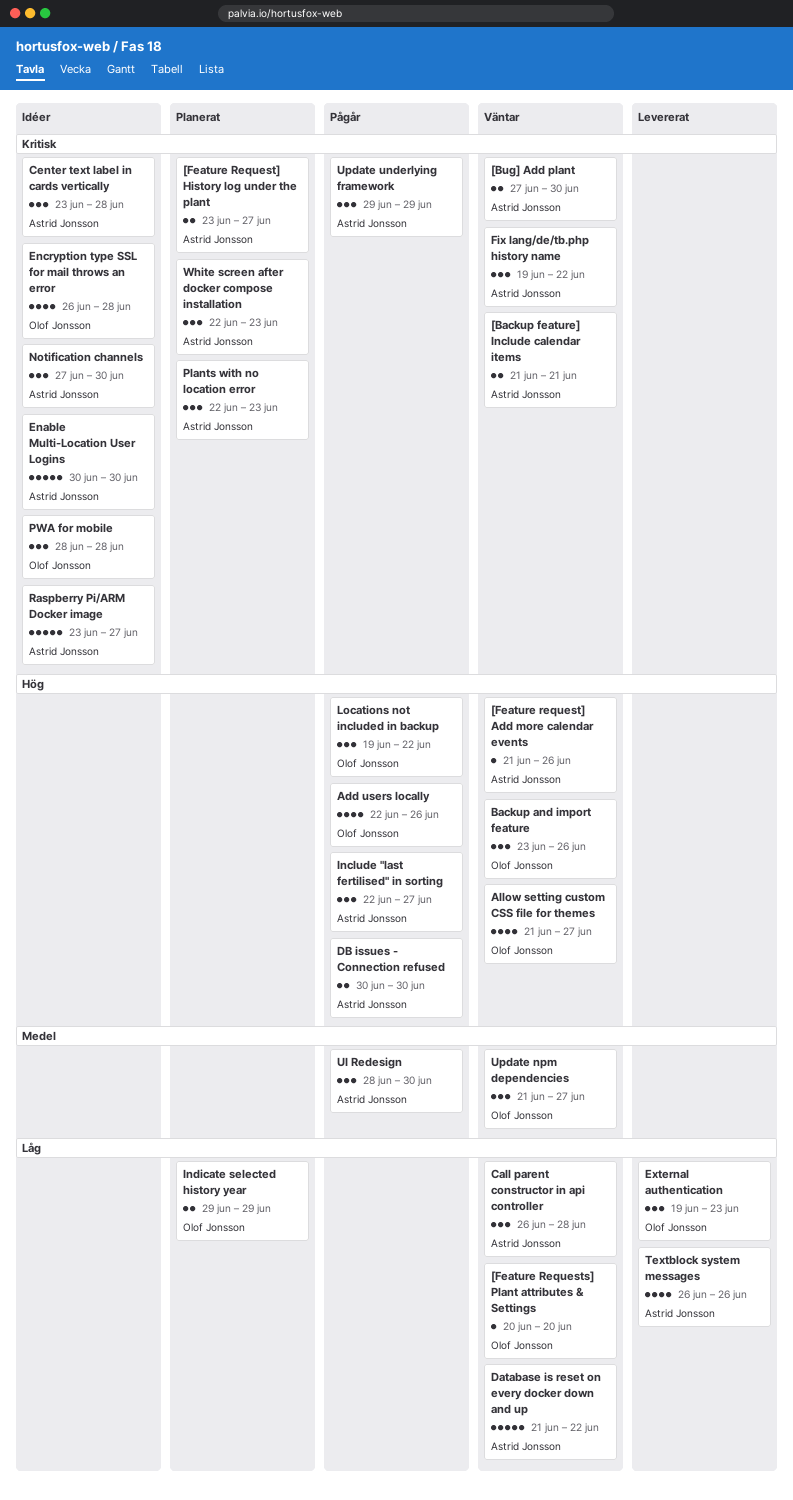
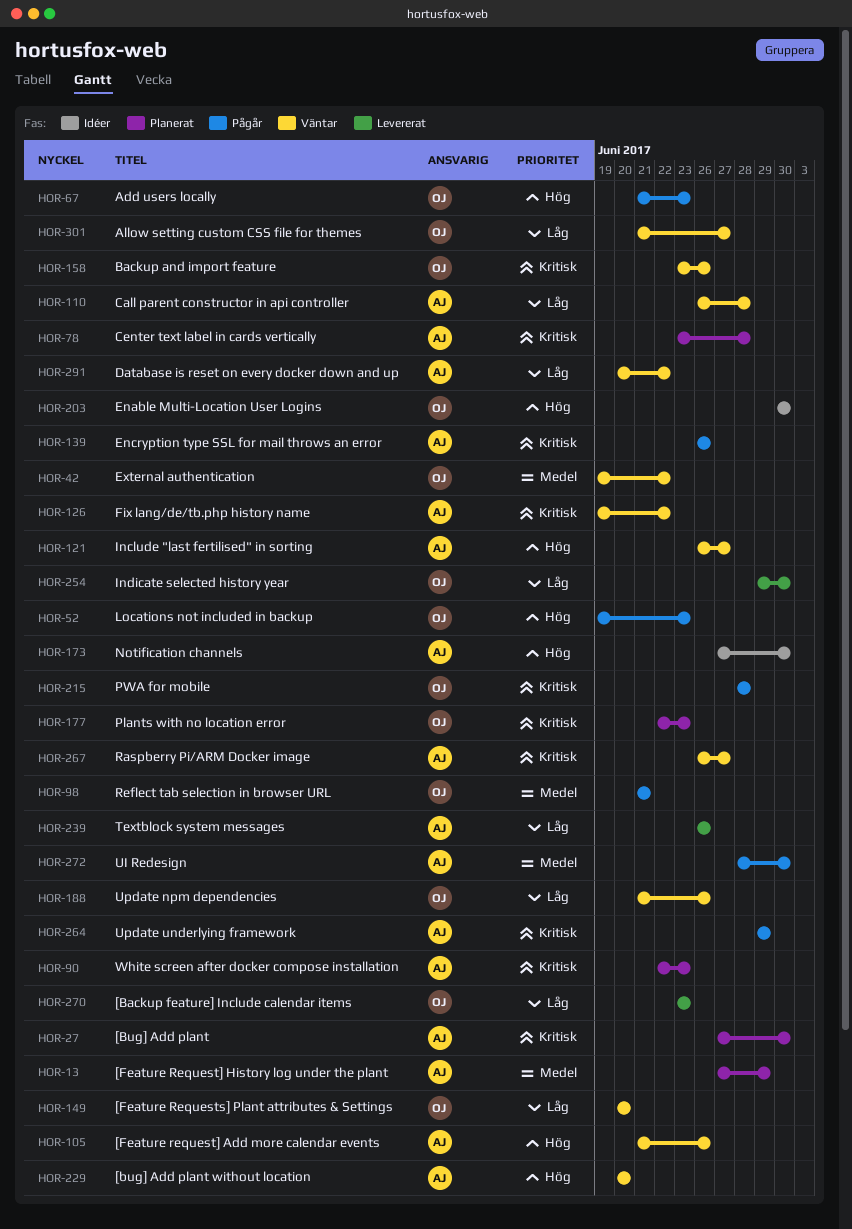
[Backup feature] Include calendar items, status: Väntar -> Levererat
[Backup feature] Include calendar items, owner: Astrid Jonsson -> Olof Jonsson
[Backup feature] Include calendar items, priority: Kritisk -> Låg
[Backup feature] Include calendar items, start: Jun 21 -> Jun 23
[Backup feature] Include calendar items, due: Jun 21 -> Jun 23
[Bug] Add plant, status: Väntar -> Planerat
[bug] Add plant without location: none -> present
[Feature Request] History log under the plant, priority: Kritisk -> Medel
[Feature Request] History log under the plant, start: Jun 23 -> Jun 27
[Feature Request] History log under the plant, due: Jun 27 -> Jun 29
Add users locally, start: Jun 22 -> Jun 21
Add users locally, due: Jun 26 -> Jun 23
Allow setting custom CSS file for themes, priority: Hög -> Låg
Backup and import feature, priority: Hög -> Kritisk
Center text label in cards vertically, status: Idéer -> Planerat
Database is reset on every docker down and up, start: Jun 21 -> Jun 20
DB issues - Connection refused: present -> none
Enable Multi-Location User Logins, owner: Astrid Jonsson -> Olof Jonsson
Enable Multi-Location User Logins, priority: Kritisk -> Hög
Encryption type SSL for mail throws an error, status: Idéer -> Pågår
Encryption type SSL for mail throws an error, owner: Olof Jonsson -> Astrid Jonsson
Encryption type SSL for mail throws an error, due: Jun 28 -> Jun 26
External authentication, status: Levererat -> Väntar
External authentication, priority: Låg -> Medel
External authentication, due: Jun 23 -> Jun 22
Include "last fertilised" in sorting, status: Pågår -> Väntar
Include "last fertilised" in sorting, start: Jun 22 -> Jun 26
Indicate selected history year, status: Planerat -> Levererat
Indicate selected history year, due: Jun 29 -> Jun 30
Locations not included in backup, due: Jun 22 -> Jun 23
Notification channels, priority: Kritisk -> Hög
Plants with no location error, owner: Astrid Jonsson -> Olof Jonsson
PWA for mobile, status: Idéer -> Pågår
Raspberry Pi/ARM Docker image, status: Idéer -> Väntar
Raspberry Pi/ARM Docker image, start: Jun 23 -> Jun 26
Reflect tab selection in browser URL: none -> present
Update npm dependencies, priority: Medel -> Låg
Update npm dependencies, due: Jun 27 -> Jun 26

